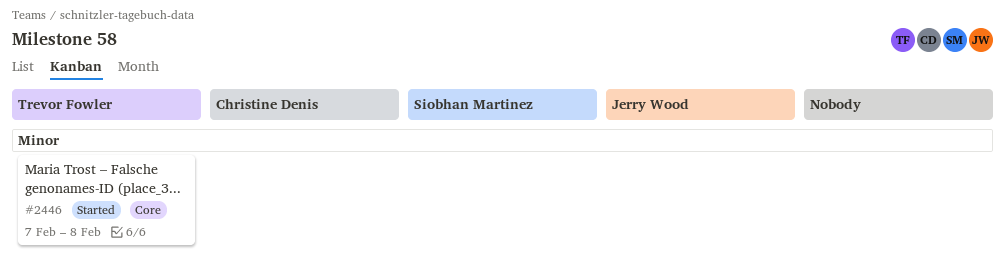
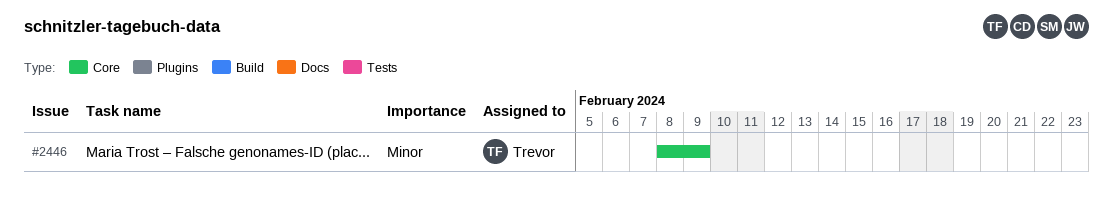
#2446, start: Feb 7 -> Feb 8
#2446, due: Feb 8 -> Feb 9

